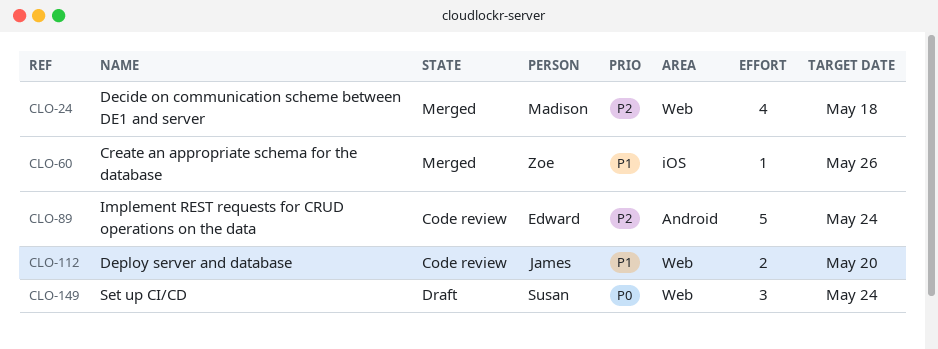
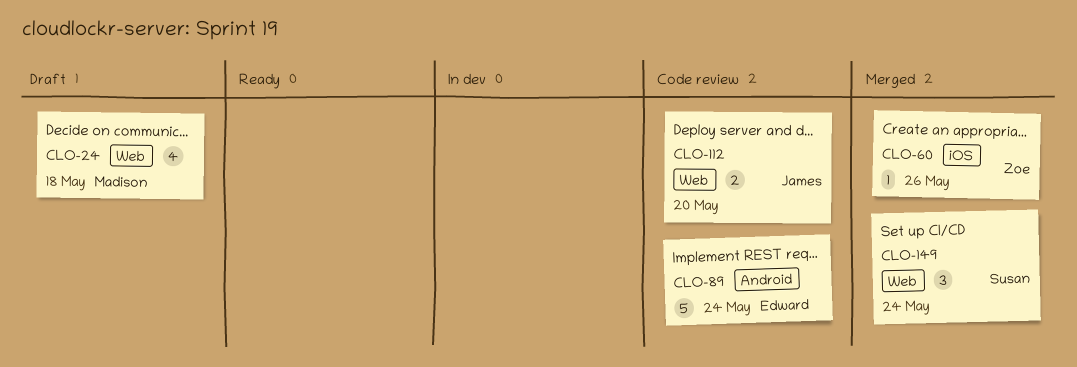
CLO-24, status: Merged -> Draft
CLO-149, status: Draft -> Merged

